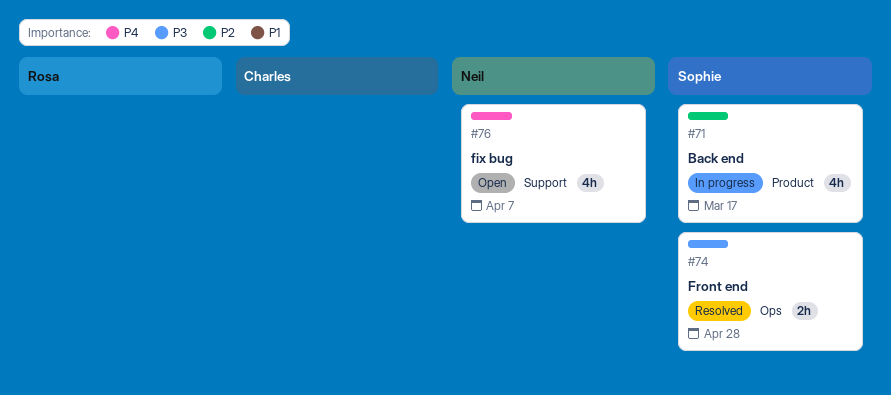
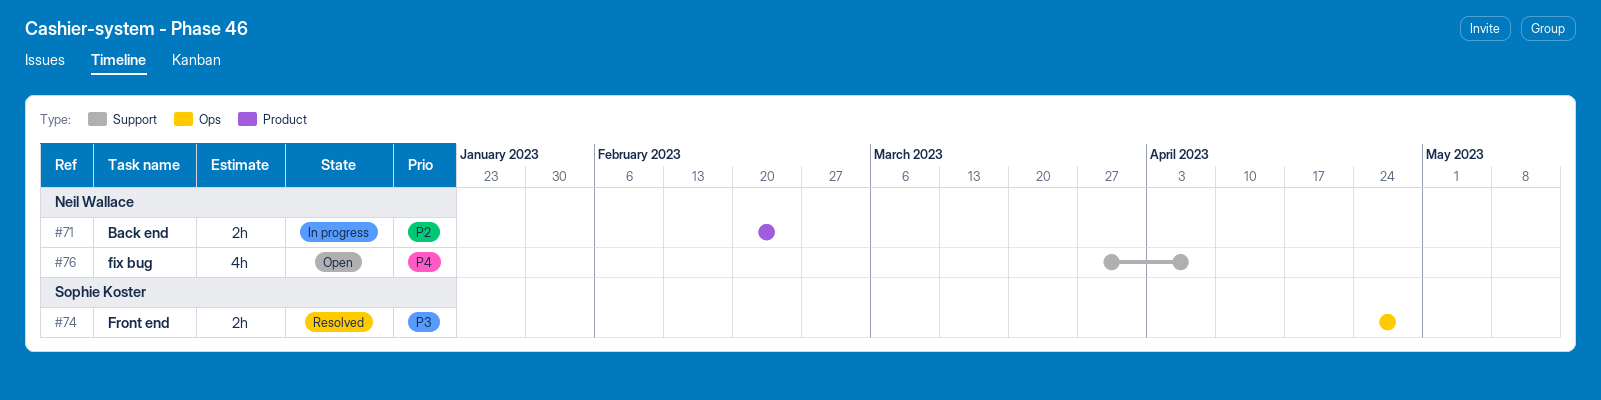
#71, owner: Sophie Koster -> Neil Wallace
#71, estimate: 4h -> 2h
#71, due: Mar 17 -> Feb 24

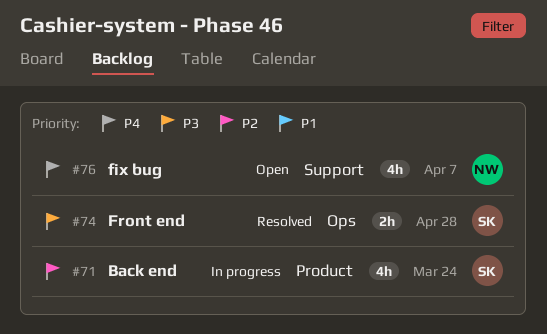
#71, owner: Neil Wallace -> Sophie Koster
#71, estimate: 2h -> 4h
#71, due: Feb 24 -> Mar 24

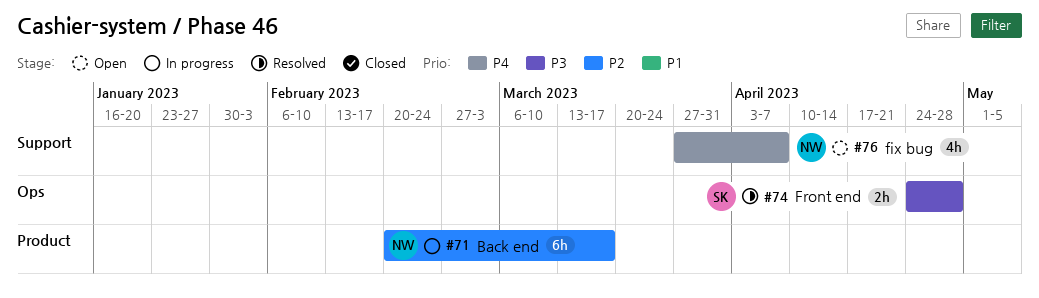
#71, owner: SK -> NW
#71, estimate: 4h -> 6h
#71, due: Mar 24 -> Mar 17

